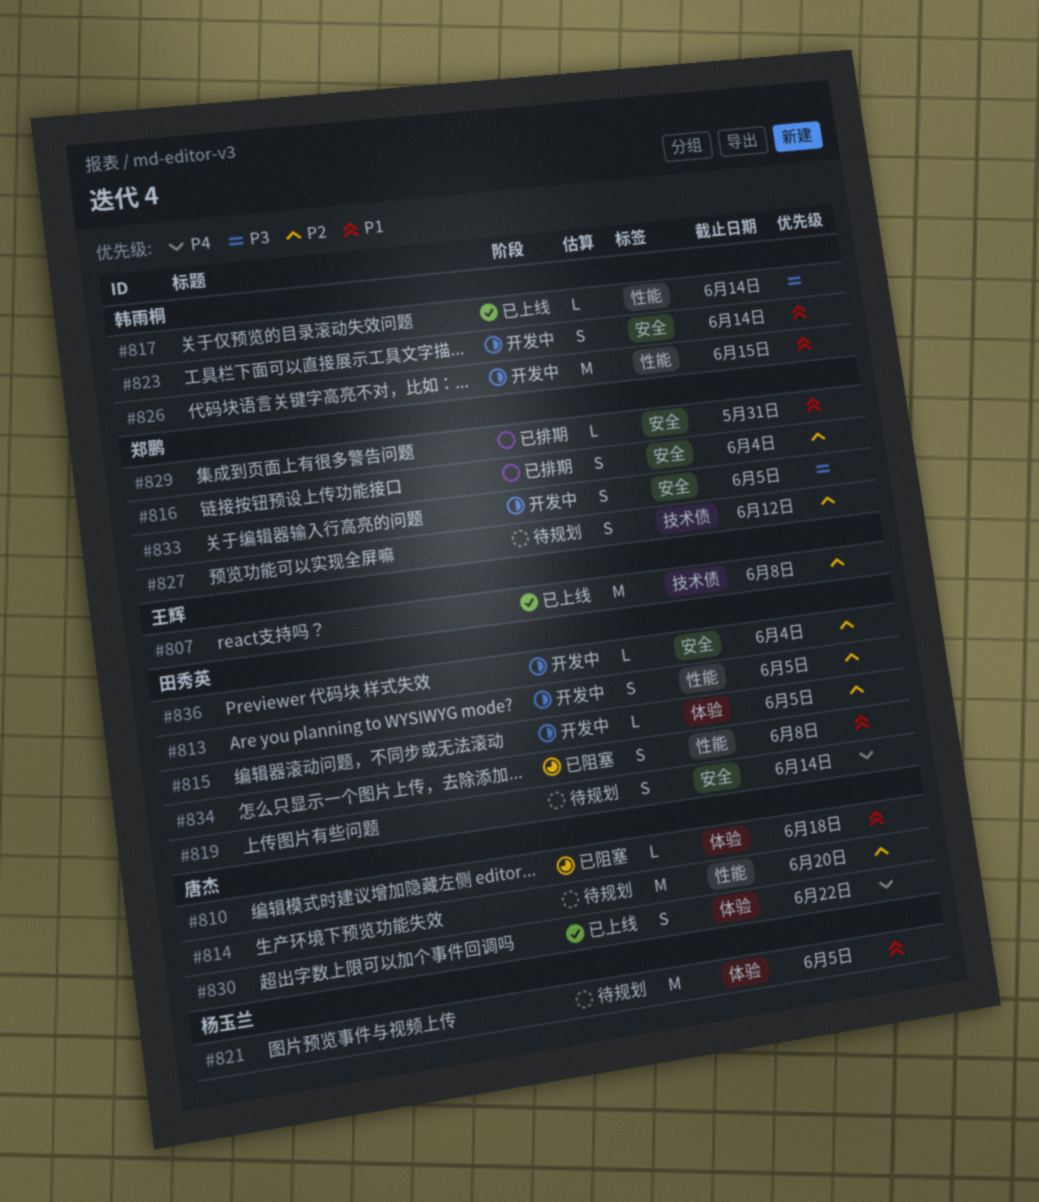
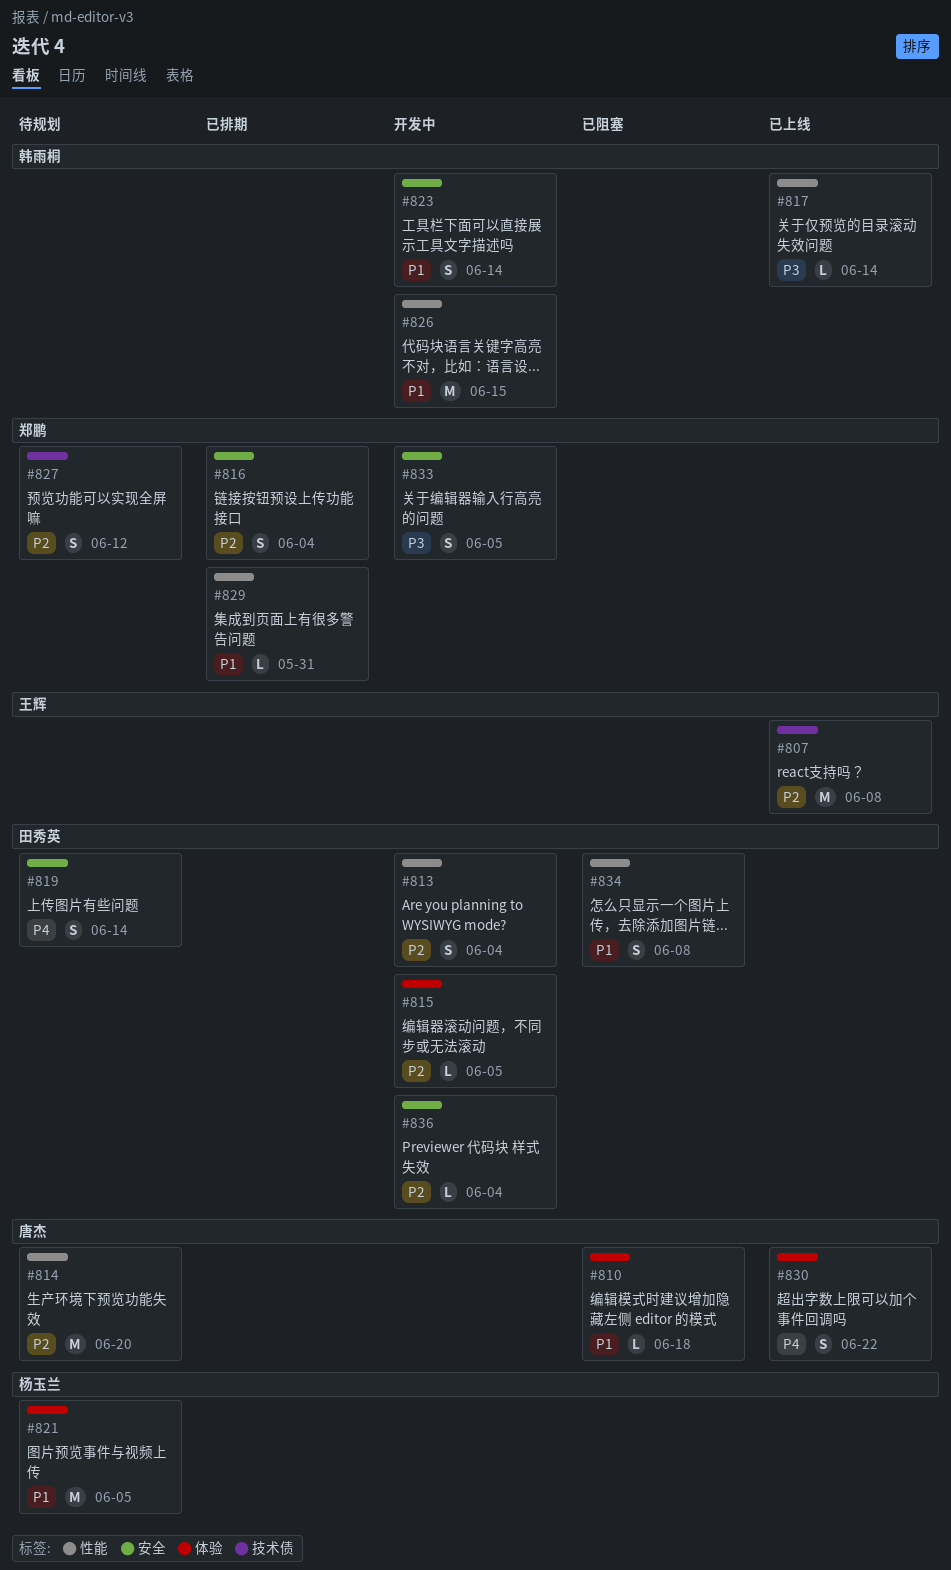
#813, due: Jun 5 -> Jun 4
#829, label: 安全 -> 性能

